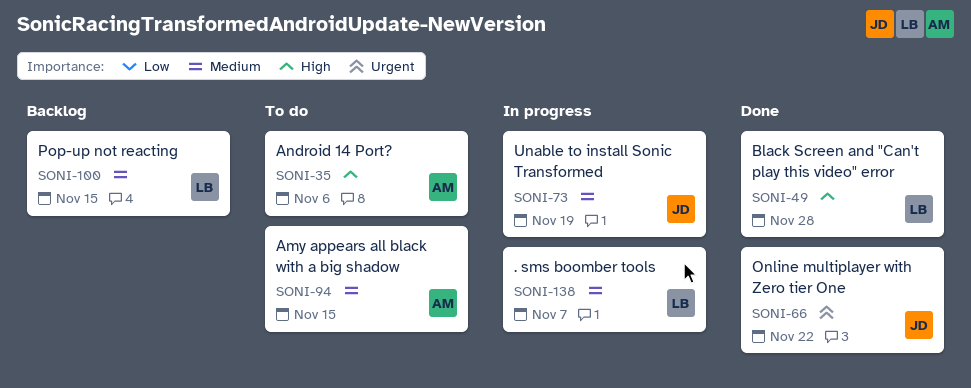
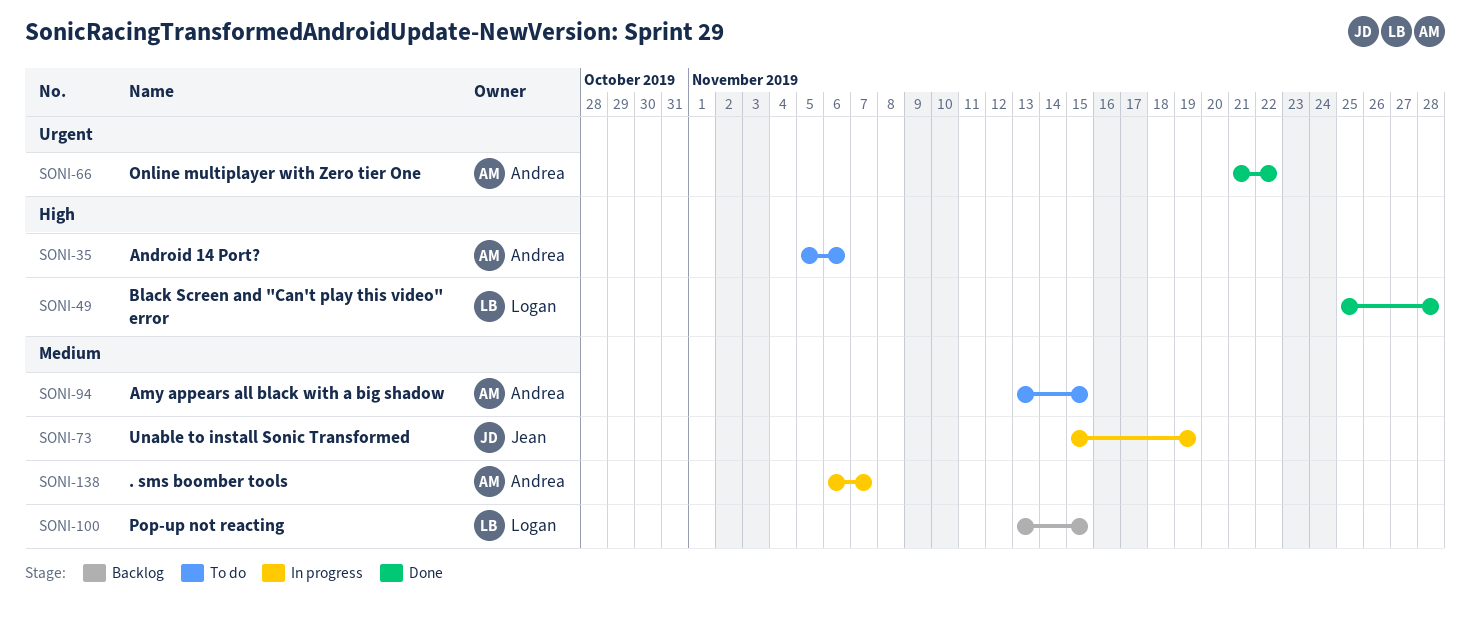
SONI-66, owner: Jean -> Andrea
SONI-138, owner: Logan -> Andrea

